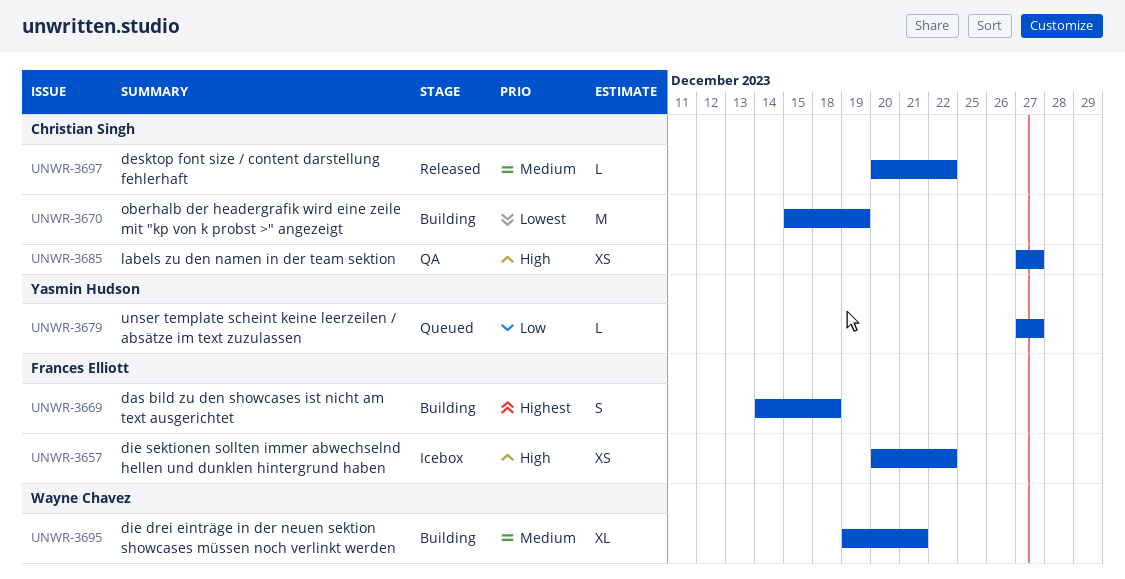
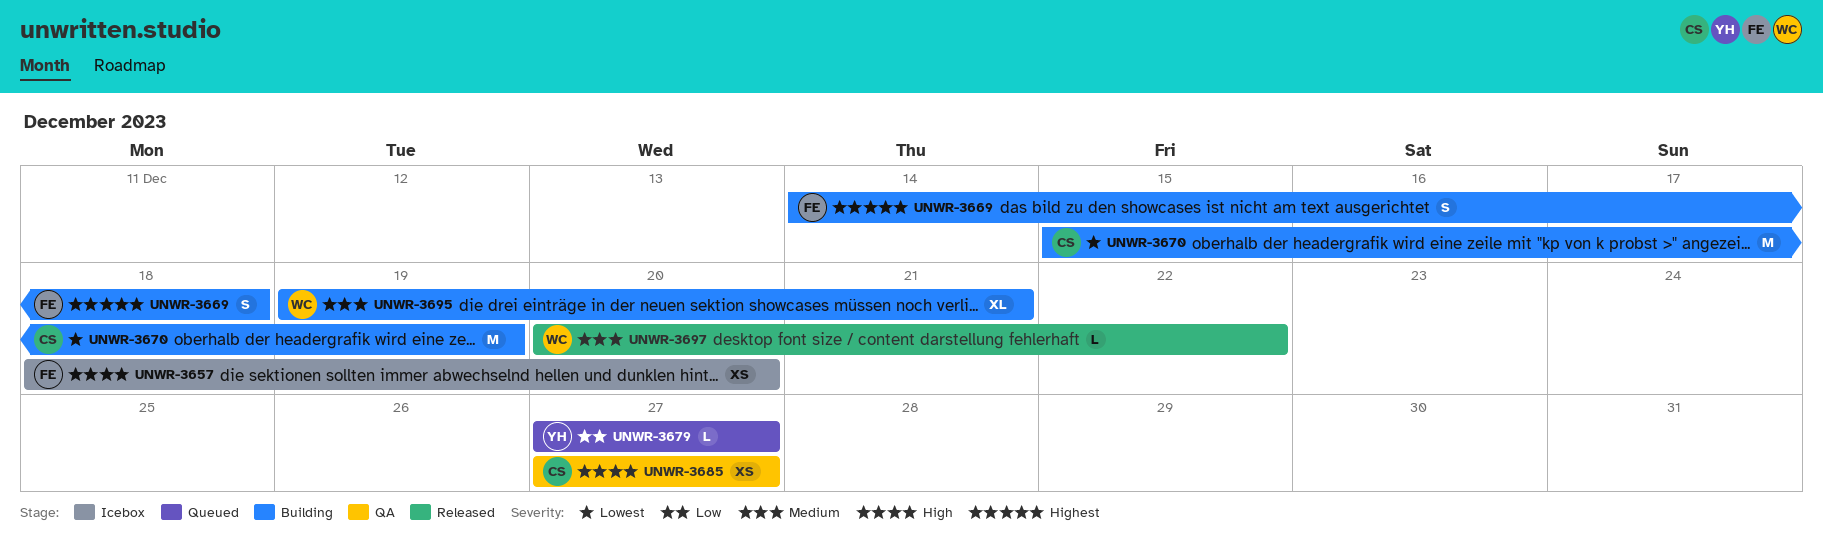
UNWR-3657, start: Dec 20 -> Dec 18
UNWR-3657, due: Dec 22 -> Dec 20
UNWR-3697, owner: Christian Singh -> Wayne Chavez

